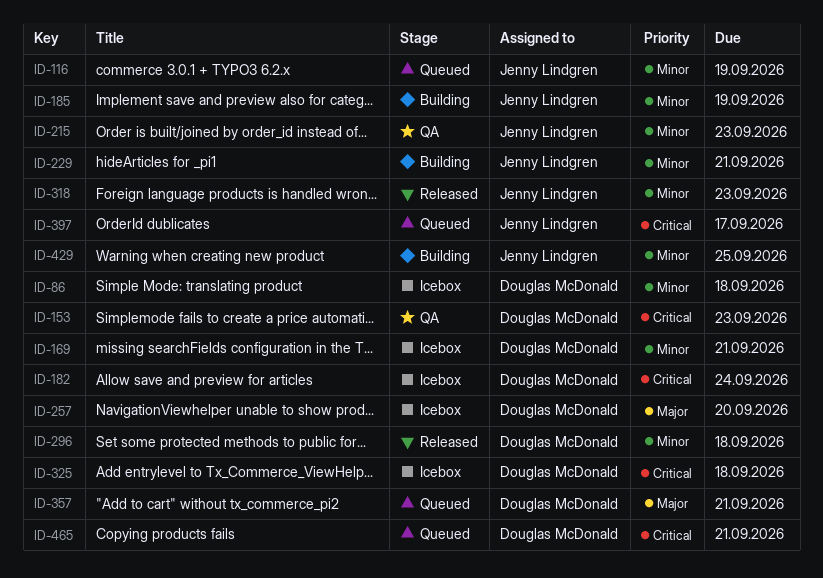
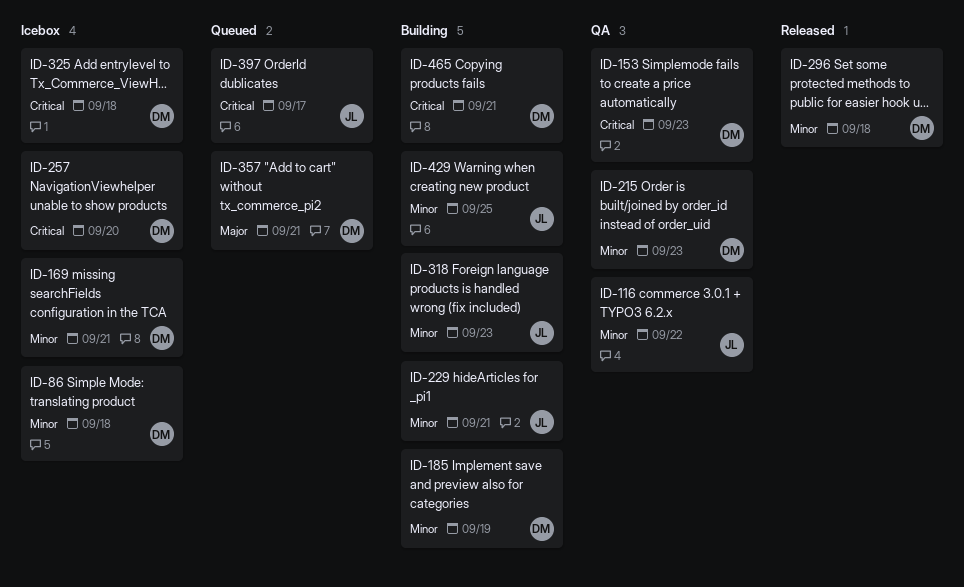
ID-116, status: Queued -> QA
ID-116, due: Sep 19 -> Sep 22
ID-182: present -> none
ID-185, owner: Jenny Lindgren -> Douglas McDonald
ID-215, owner: Jenny Lindgren -> Douglas McDonald
ID-257, priority: Major -> Critical
ID-318, status: Released -> Building
ID-465, status: Queued -> Building

